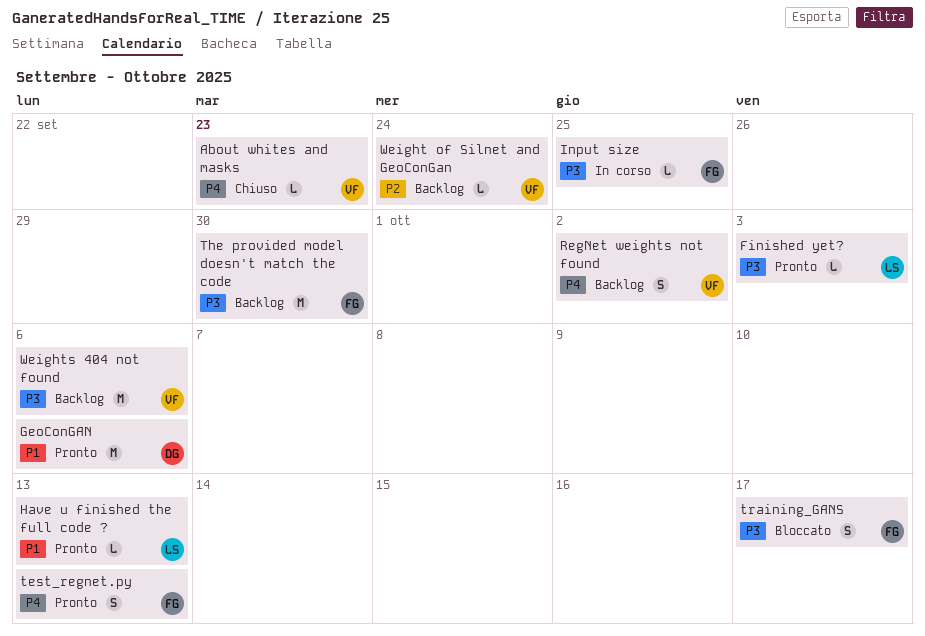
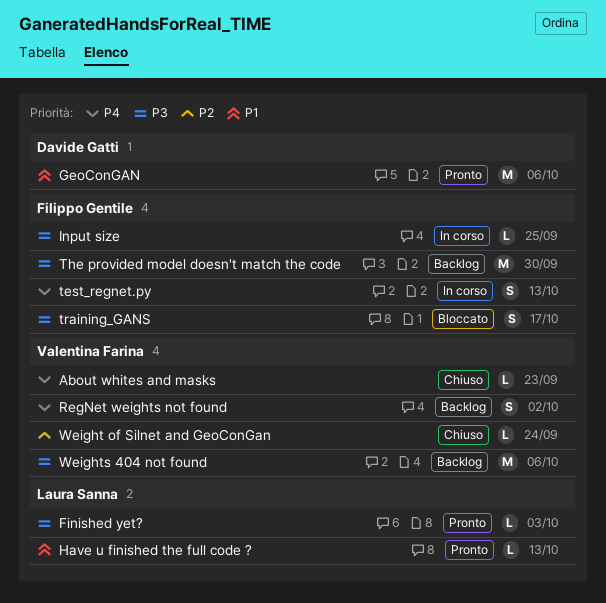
test_regnet.py, status: Pronto -> In corso
Weight of Silnet and GeoConGan, status: Backlog -> Chiuso

